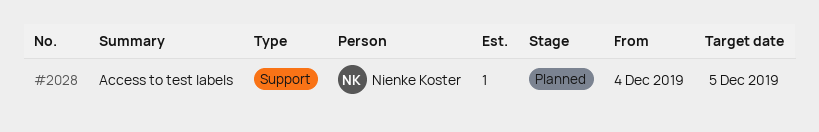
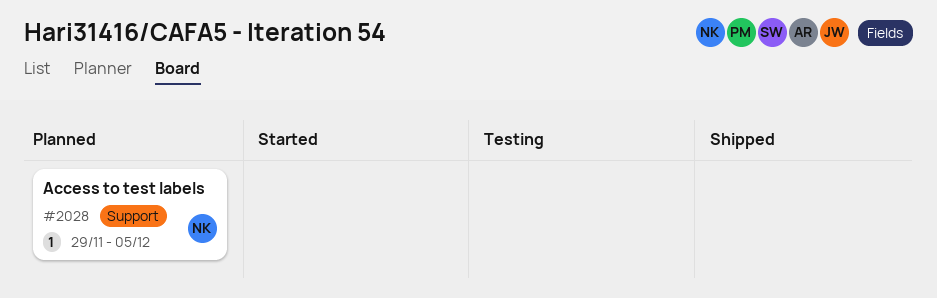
#2028, start: Dec 4 -> Nov 29

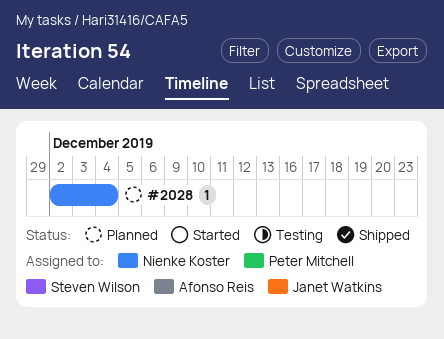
#2028, start: Nov 29 -> Dec 2
#2028, due: Dec 5 -> Dec 4

